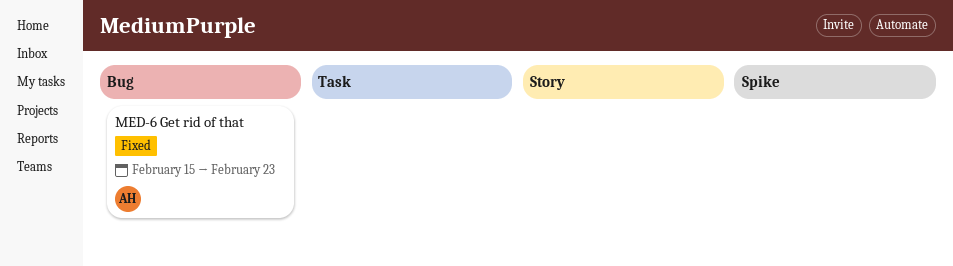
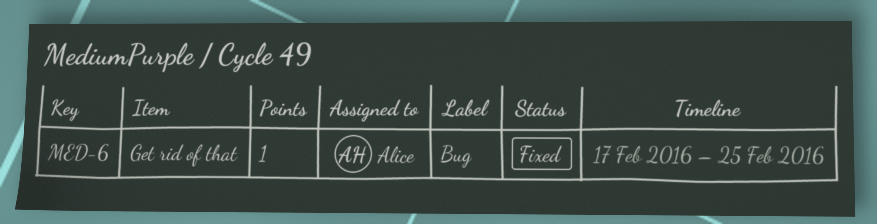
MED-6, start: Feb 15 -> Feb 17
MED-6, due: Feb 23 -> Feb 25

